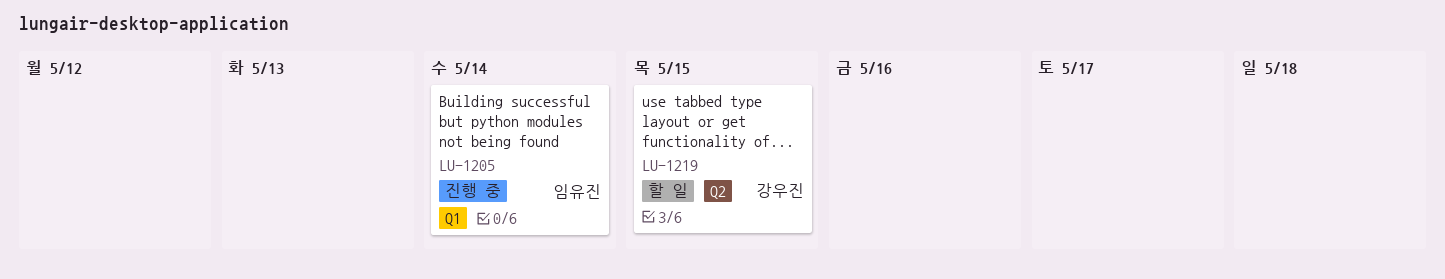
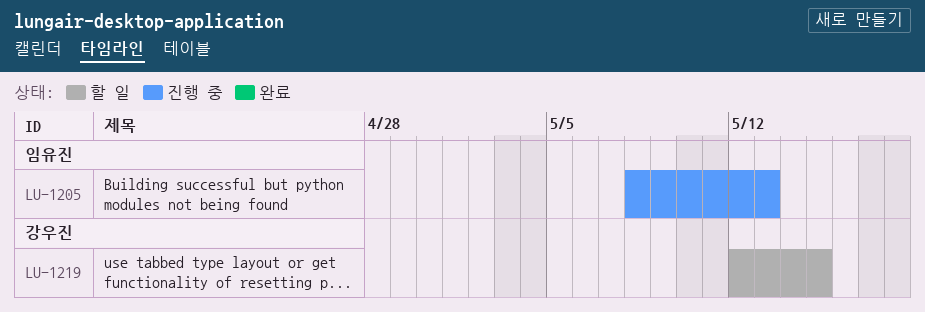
LU-1205, due: May 14 -> May 13

